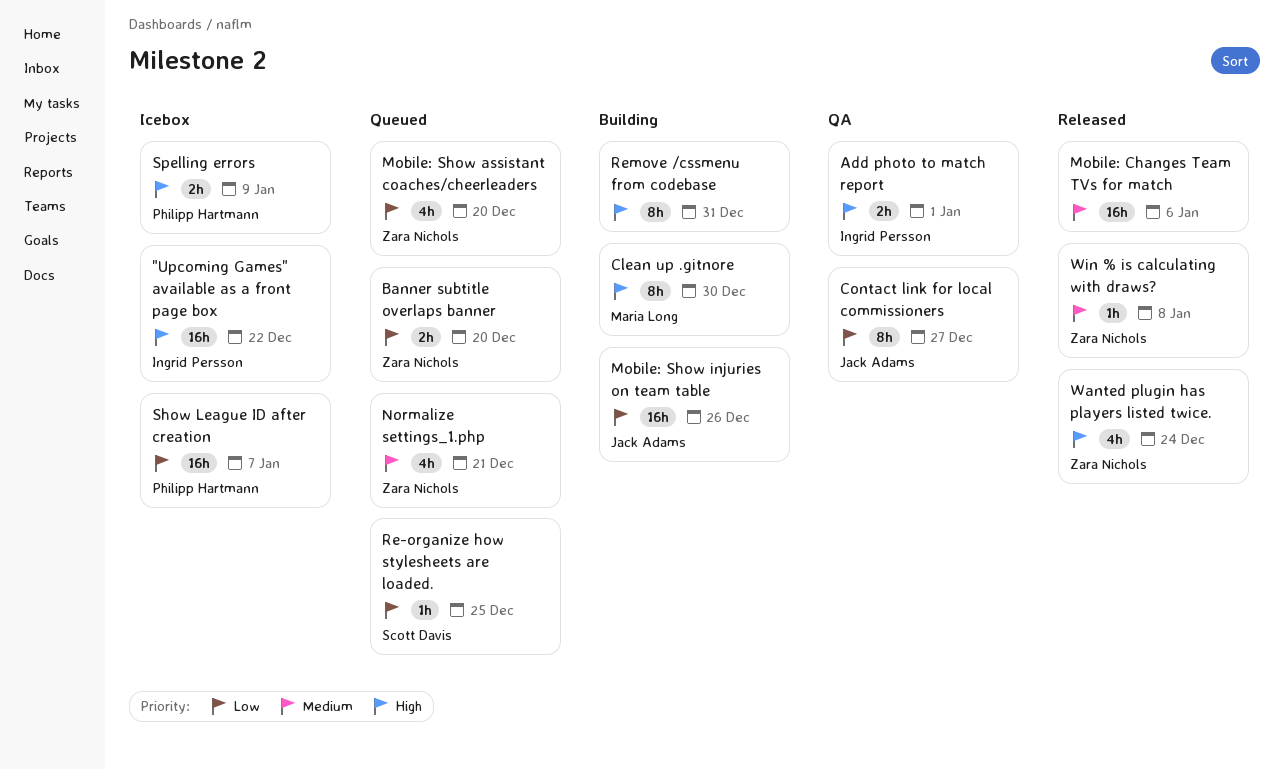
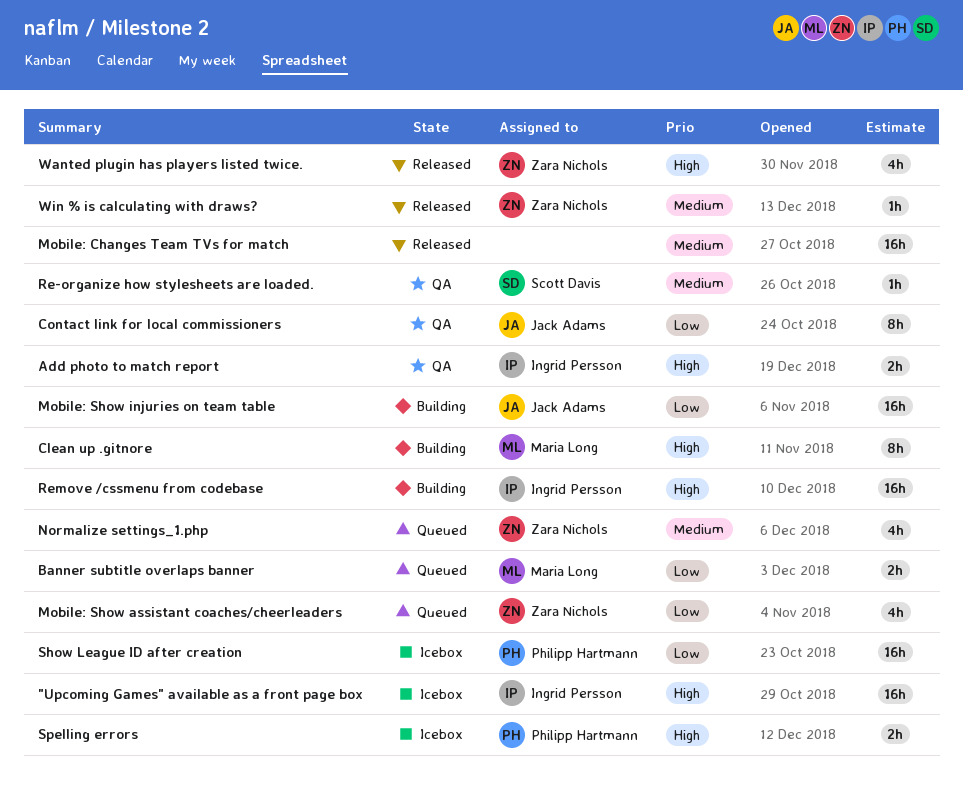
Banner subtitle overlaps banner, owner: Zara Nichols -> Maria Long
Re-organize how stylesheets are loaded., status: Queued -> QA
Re-organize how stylesheets are loaded., priority: Low -> Medium
Remove /cssmenu from codebase, owner: none -> Ingrid Persson
Remove /cssmenu from codebase, estimate: 8h -> 16h

